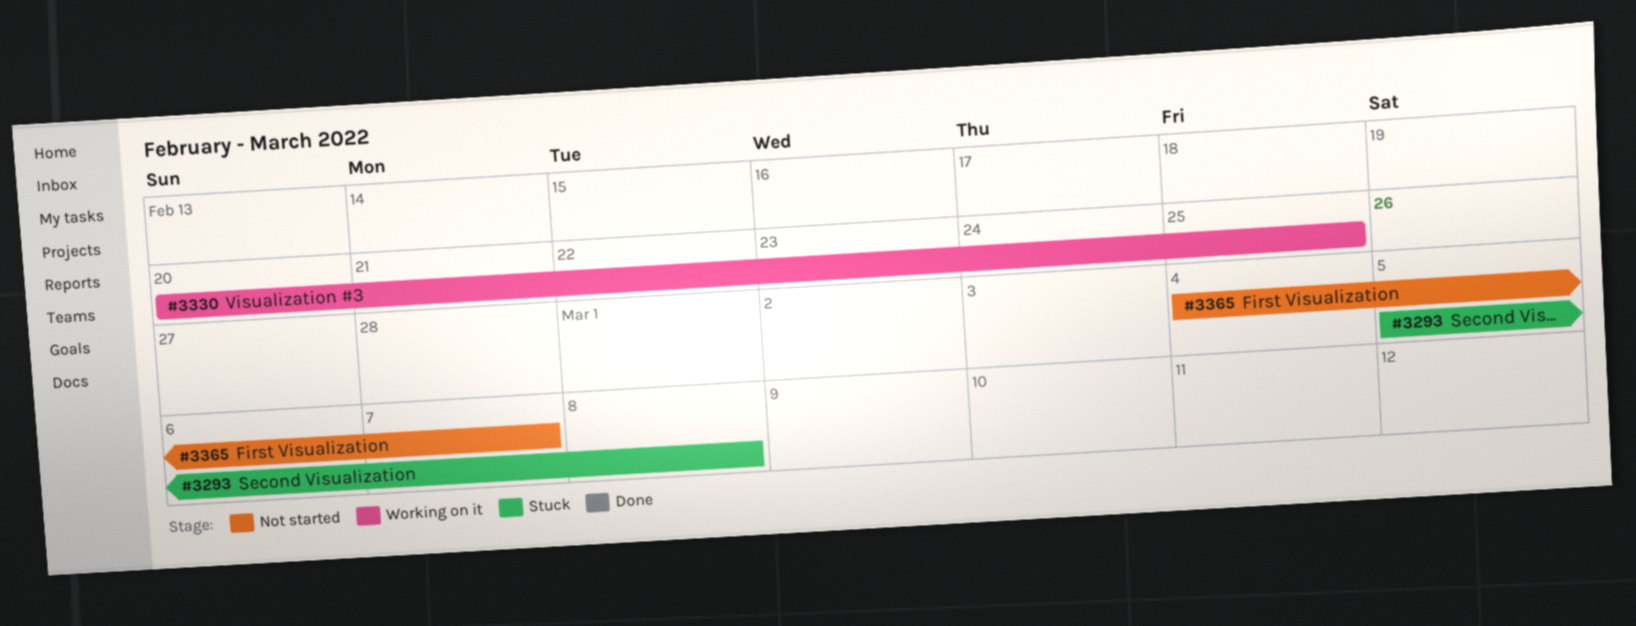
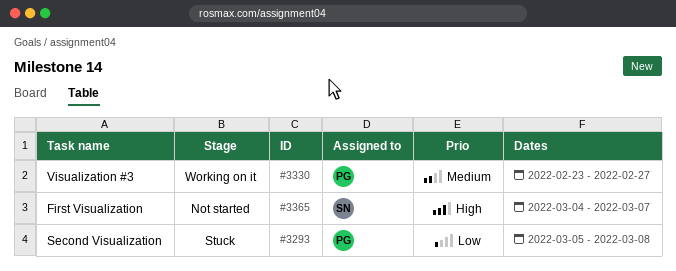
#3330, start: Feb 20 -> Feb 23
#3330, due: Feb 25 -> Feb 27

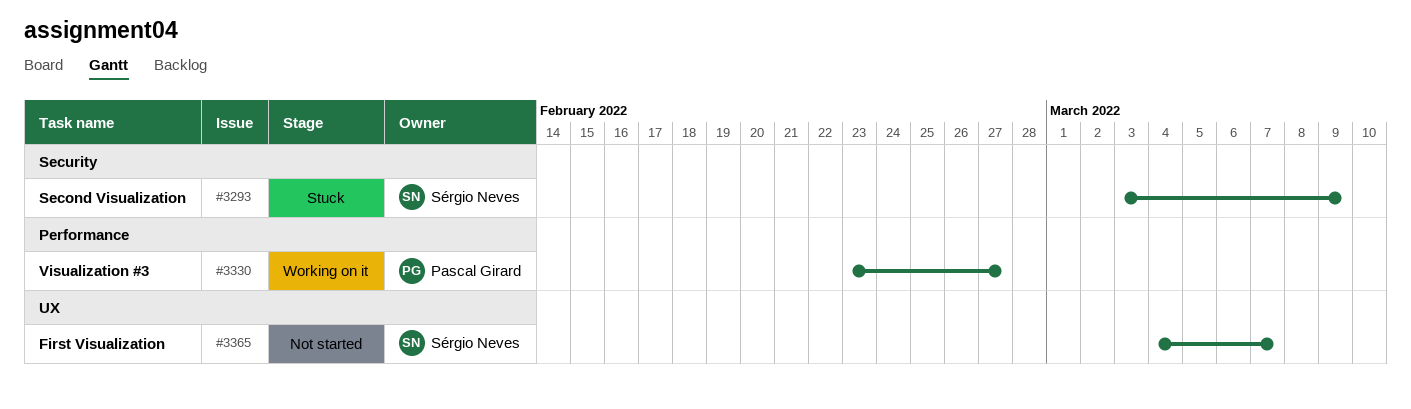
#3293, owner: Pascal Girard -> Sérgio Neves
#3293, start: Mar 5 -> Mar 3
#3293, due: Mar 8 -> Mar 9

